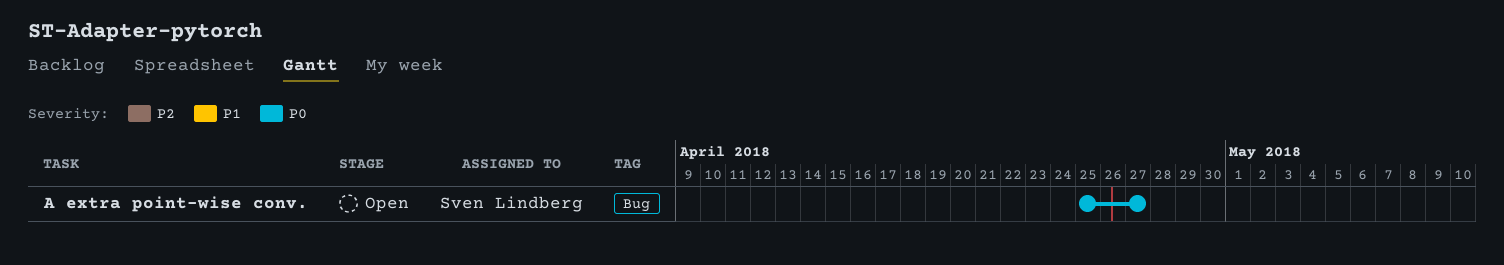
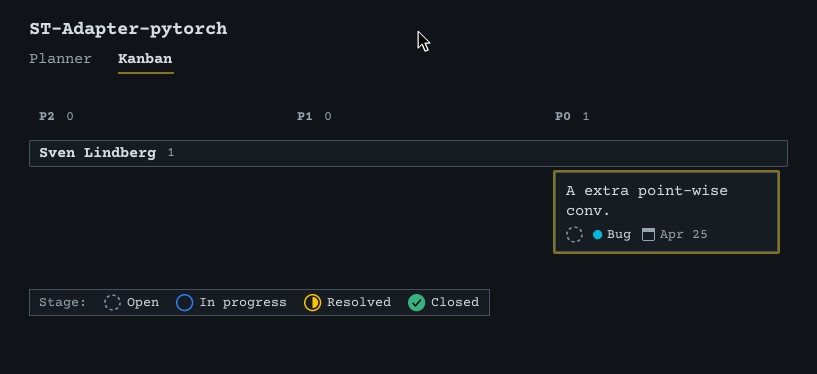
A extra point-wise conv., due: Apr 27 -> Apr 25

